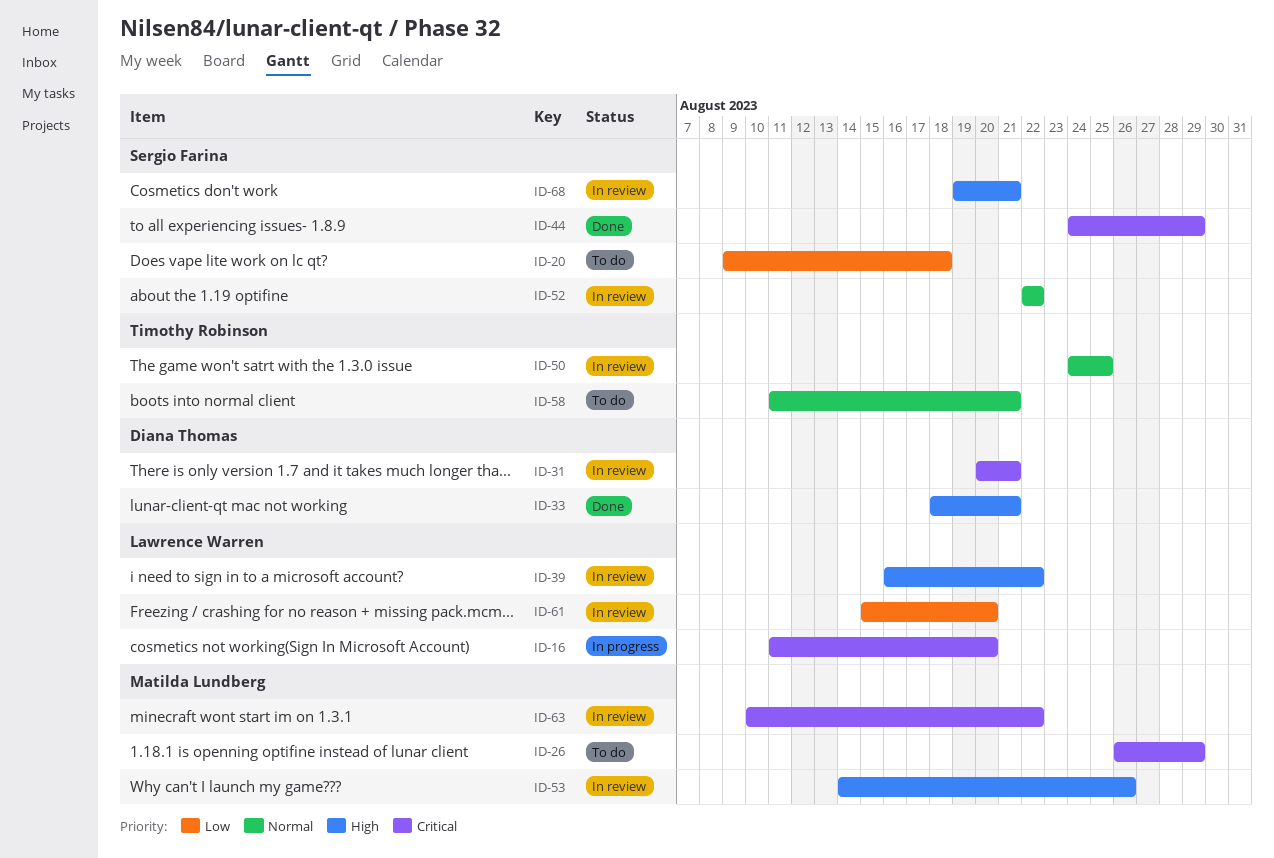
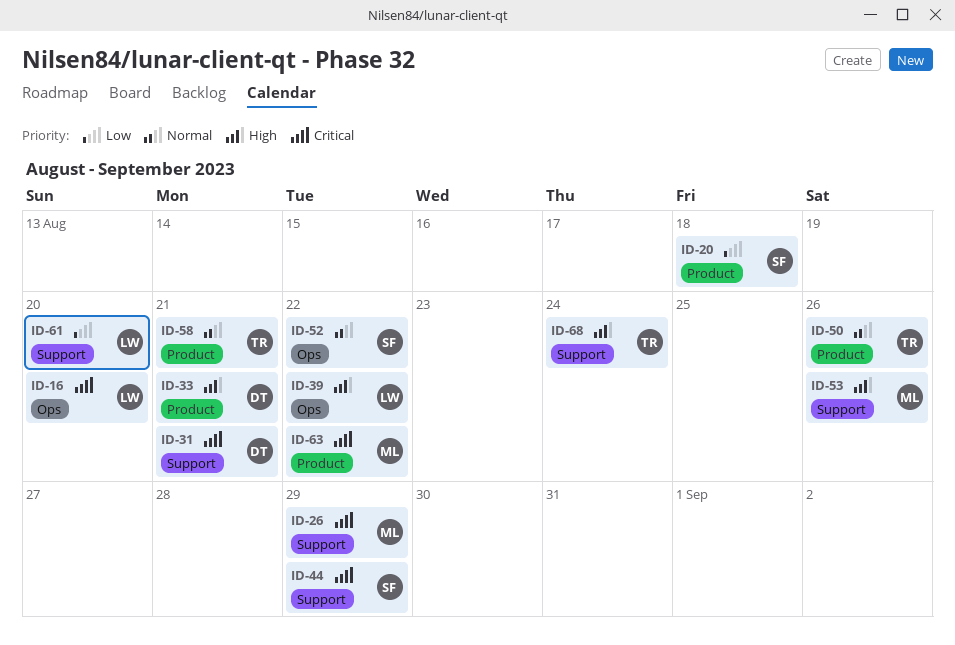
ID-50, due: Aug 25 -> Aug 26
ID-68, owner: Sergio Farina -> Timothy Robinson
ID-68, due: Aug 21 -> Aug 24

